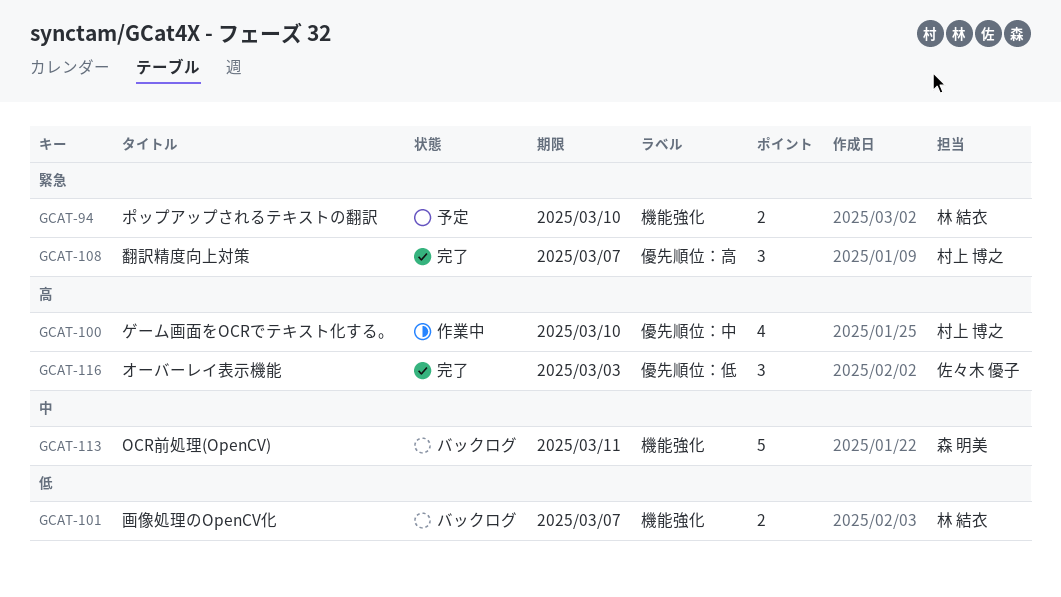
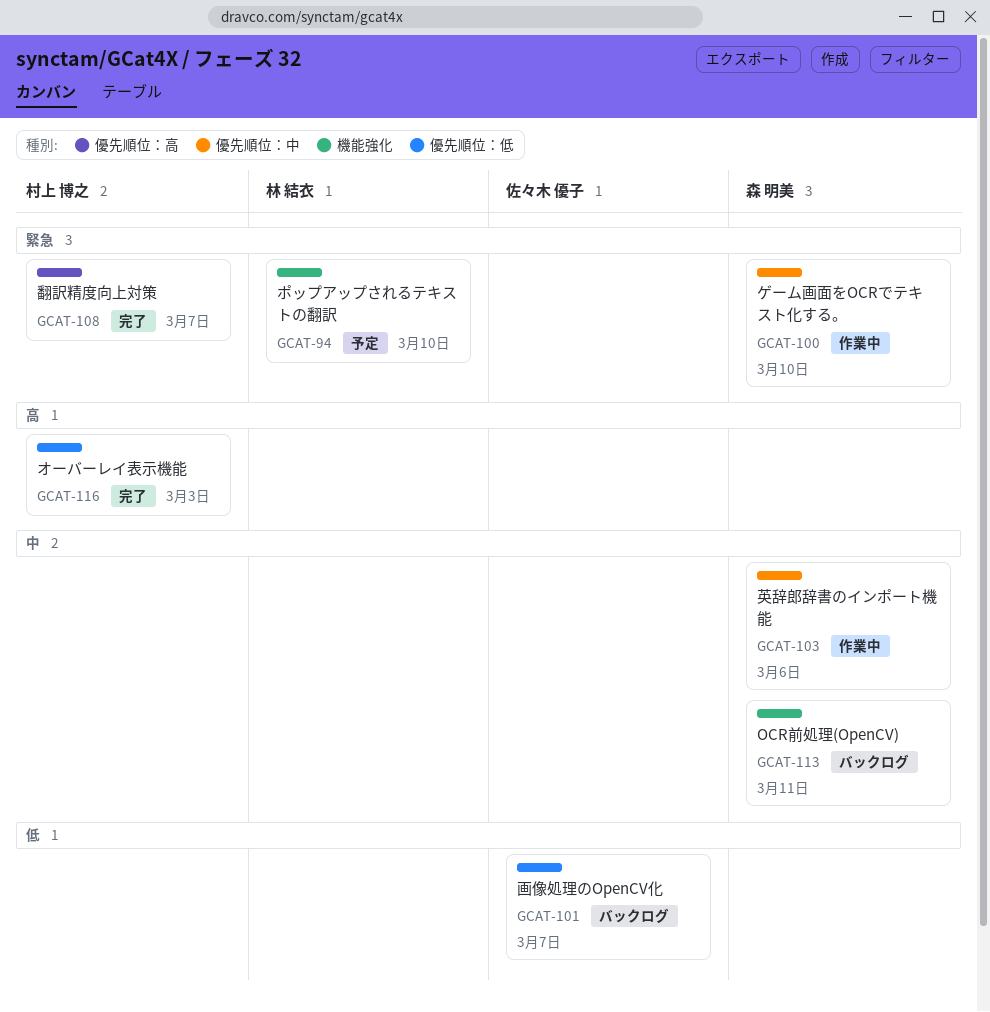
GCAT-100, owner: 村上 博之 -> 森 明美
GCAT-100, priority: 高 -> 緊急
GCAT-101, owner: 林 結衣 -> 佐々木 優子
GCAT-101, label: 機能強化 -> 優先順位：低
GCAT-103: none -> present
GCAT-116, owner: 佐々木 優子 -> 村上 博之

